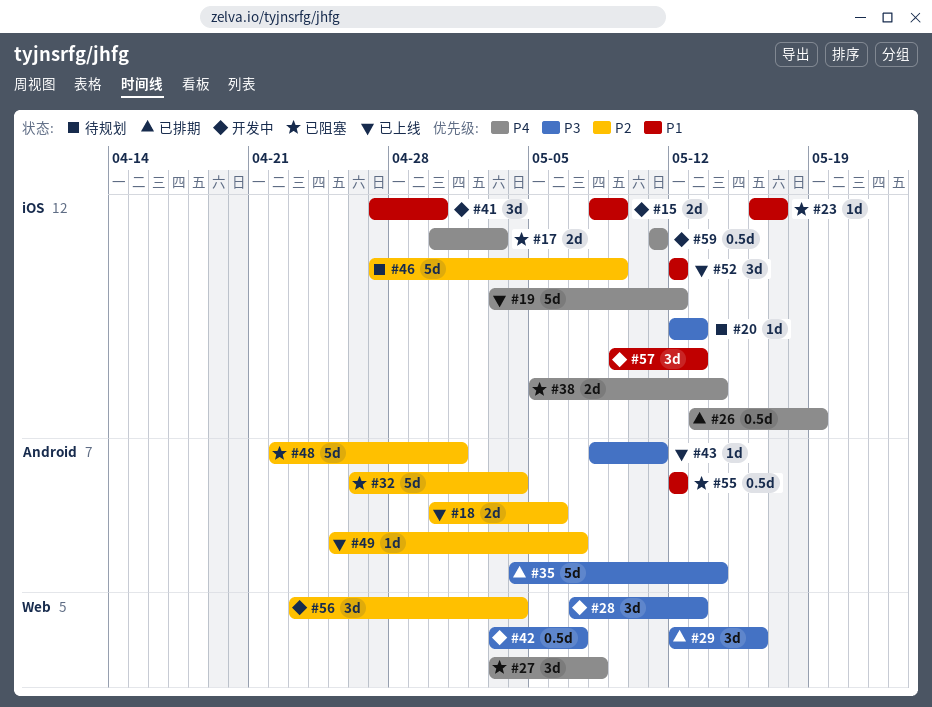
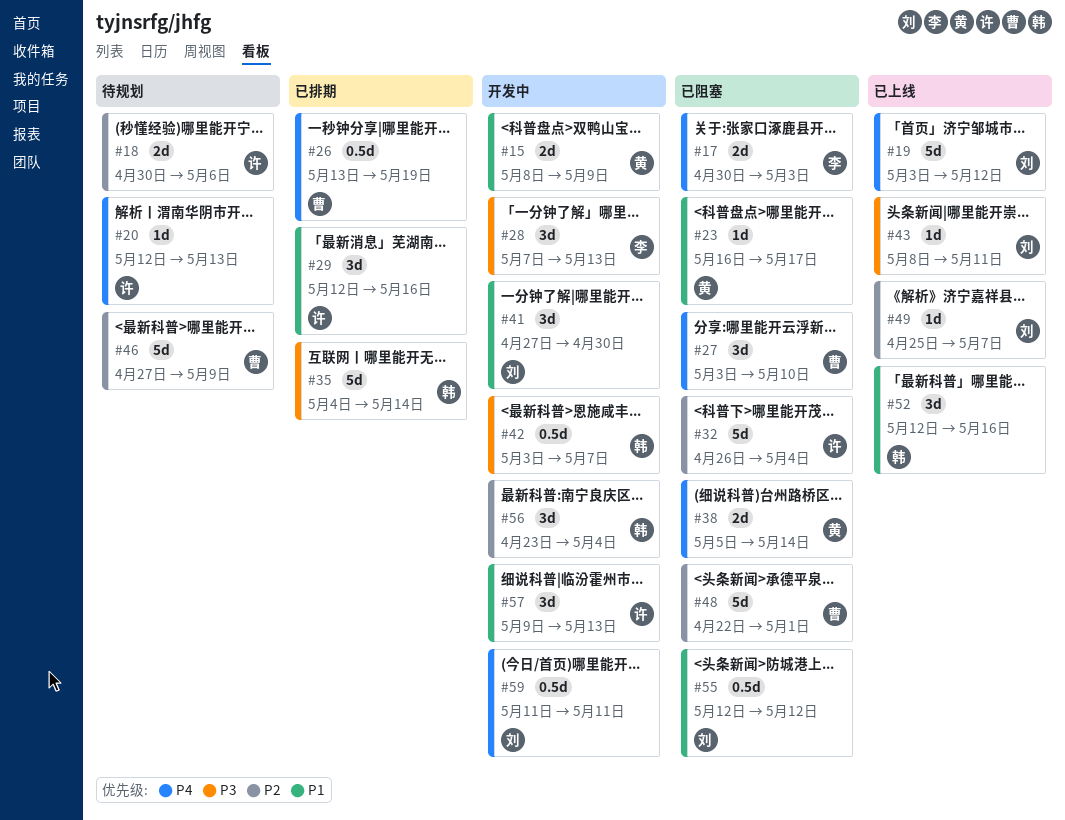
#18, status: 已上线 -> 待规划
#20, priority: P3 -> P4
#27, due: May 8 -> May 10
#29, priority: P3 -> P1
#52, due: May 12 -> May 16

